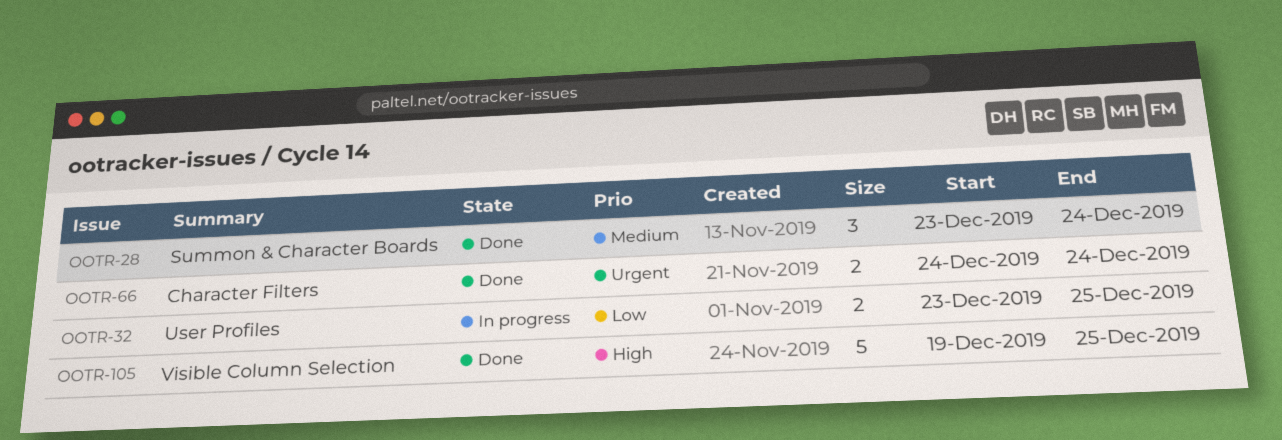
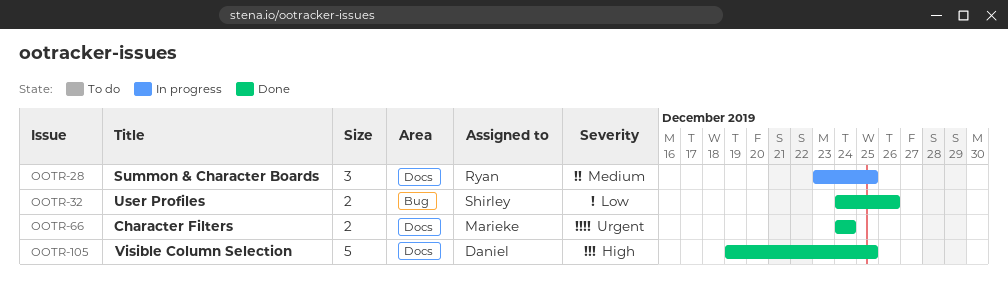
OOTR-28, status: Done -> In progress
OOTR-28, due: Dec 24 -> Dec 25
OOTR-32, status: In progress -> Done
OOTR-32, start: Dec 23 -> Dec 24
OOTR-32, due: Dec 25 -> Dec 26

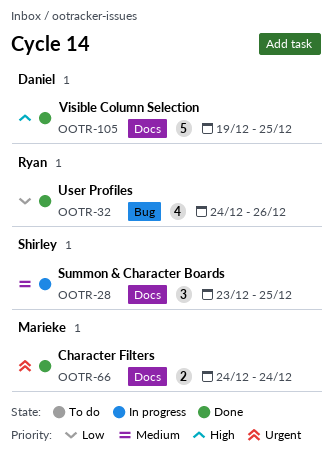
OOTR-28, owner: Ryan -> Shirley
OOTR-32, owner: Shirley -> Ryan
OOTR-32, estimate: 2 -> 4

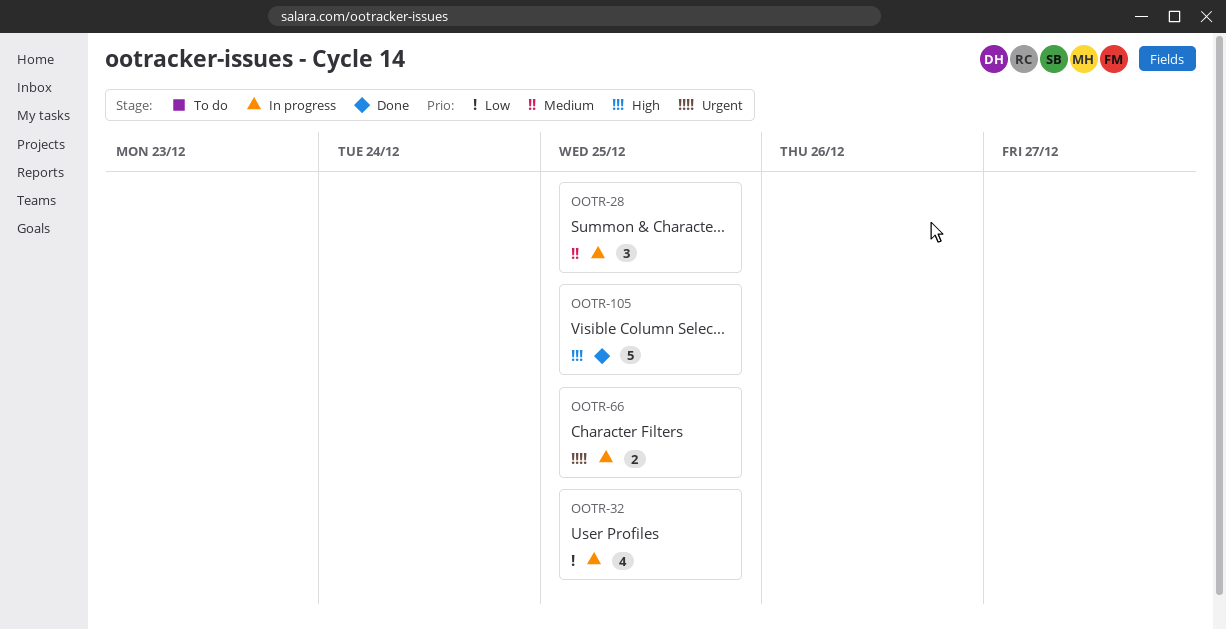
OOTR-32, status: Done -> In progress
OOTR-32, due: Dec 26 -> Dec 25
OOTR-66, status: Done -> In progress
OOTR-66, due: Dec 24 -> Dec 25

